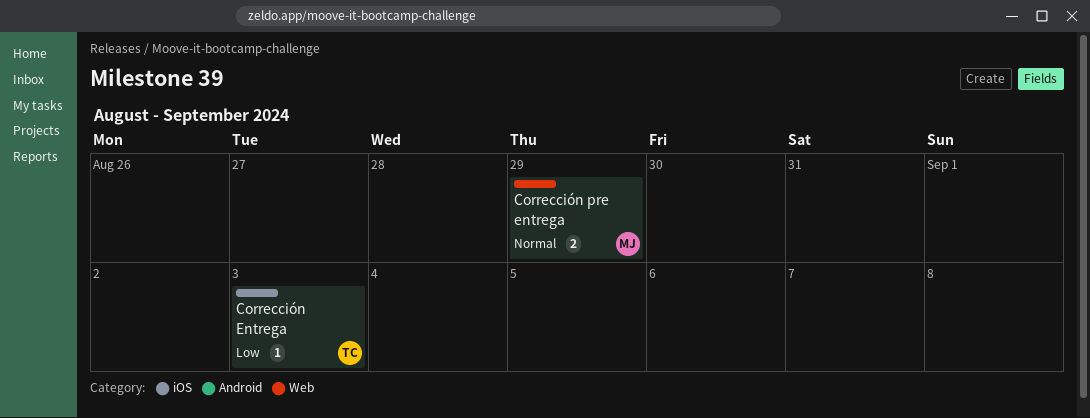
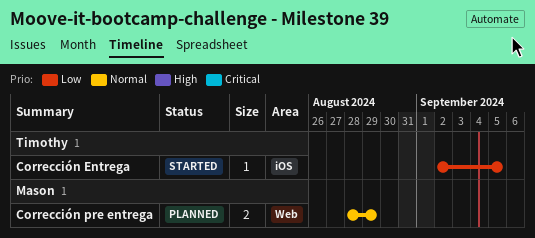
Corrección Entrega, due: Sep 3 -> Sep 5

